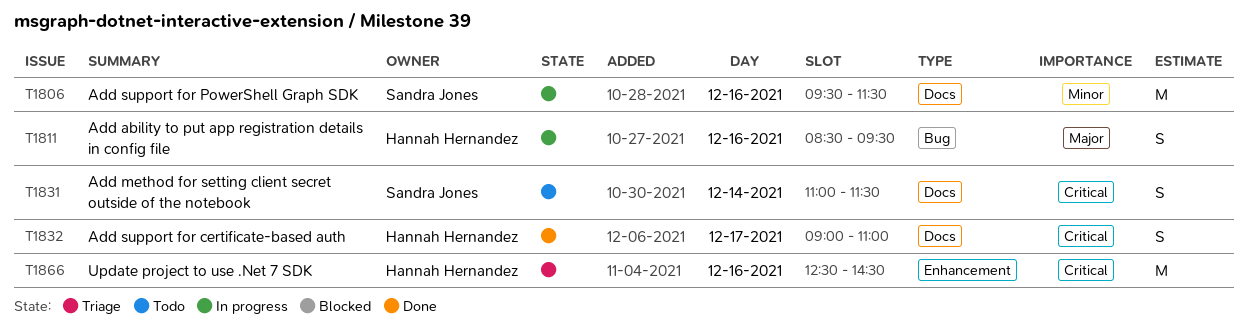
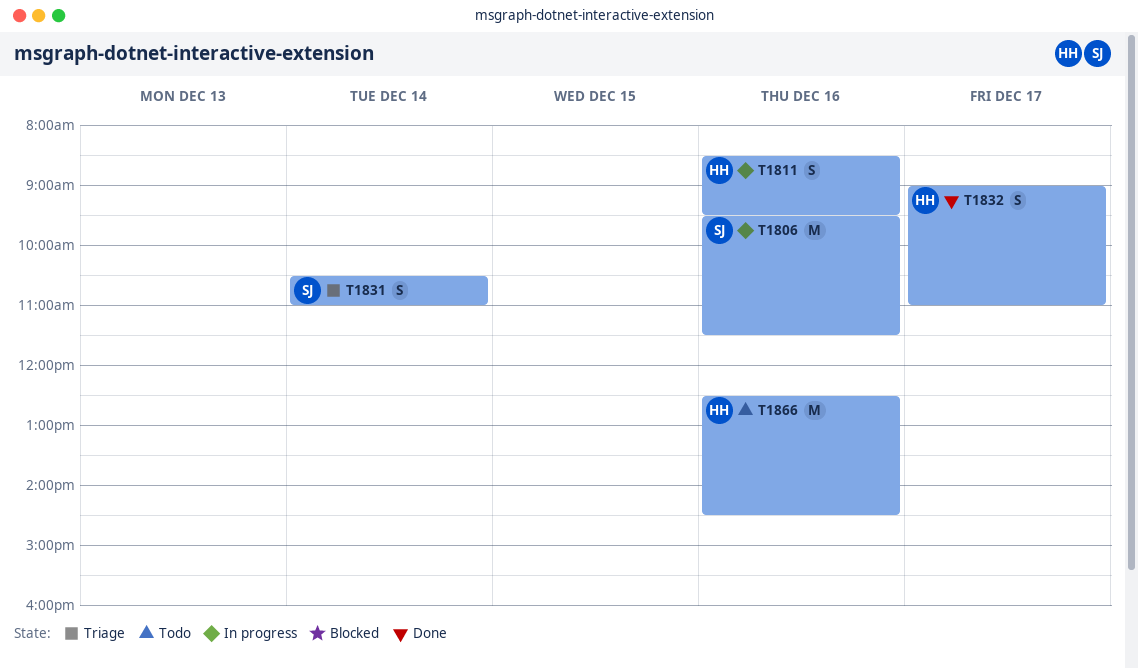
T1831, status: Todo -> Triage
T1831, begins: 11:00 -> 10:30
T1831, ends: 11:30 -> 11:00
T1866, status: Triage -> Todo

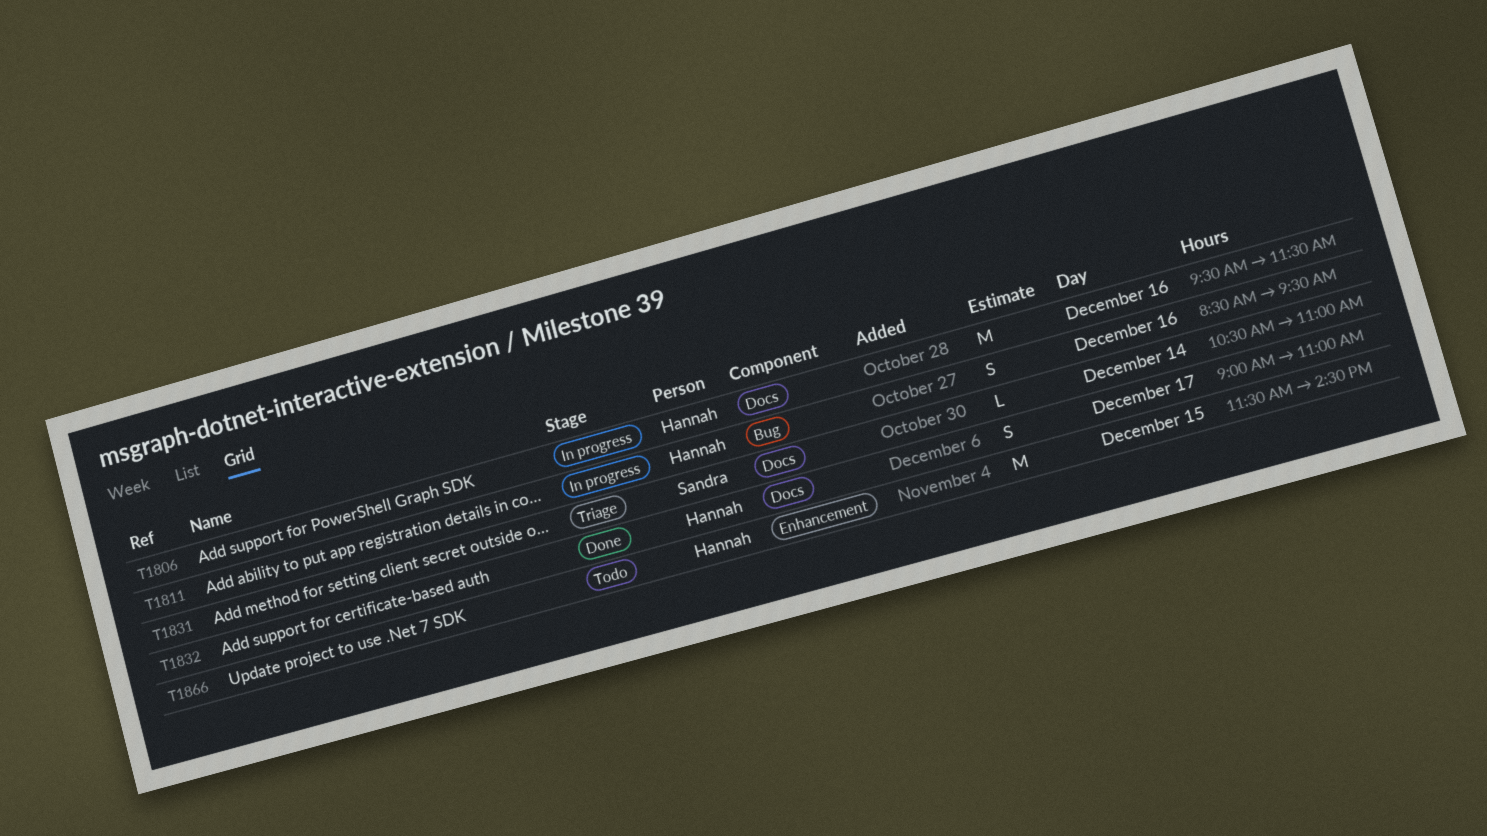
T1806, owner: Sandra -> Hannah
T1831, estimate: S -> L
T1866, day: Dec 16 -> Dec 15
T1866, begins: 12:30 -> 11:30

